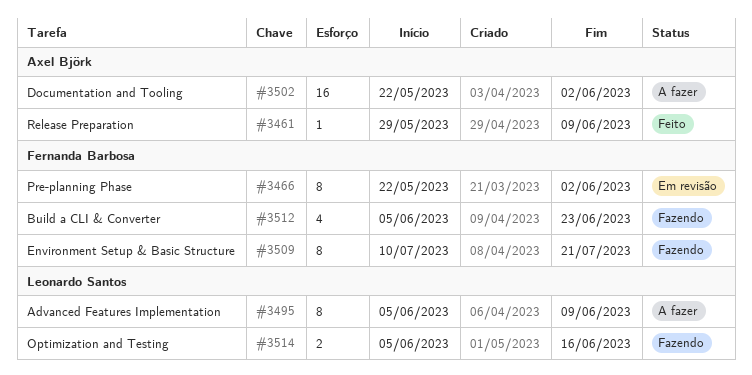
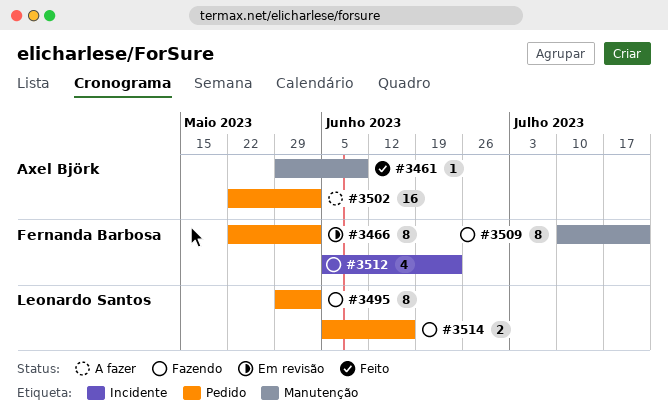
#3495, status: A fazer -> Fazendo
#3495, start: Jun 5 -> May 29
#3495, due: Jun 9 -> Jun 2

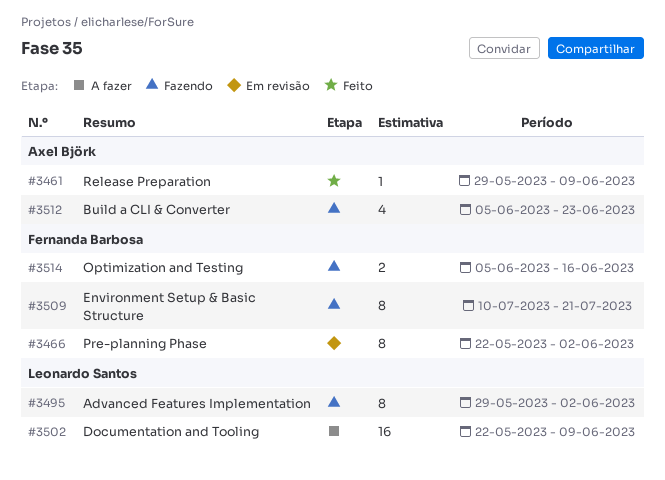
#3502, owner: Axel Björk -> Leonardo Santos
#3502, due: Jun 2 -> Jun 9
#3512, owner: Fernanda Barbosa -> Axel Björk
#3514, owner: Leonardo Santos -> Fernanda Barbosa

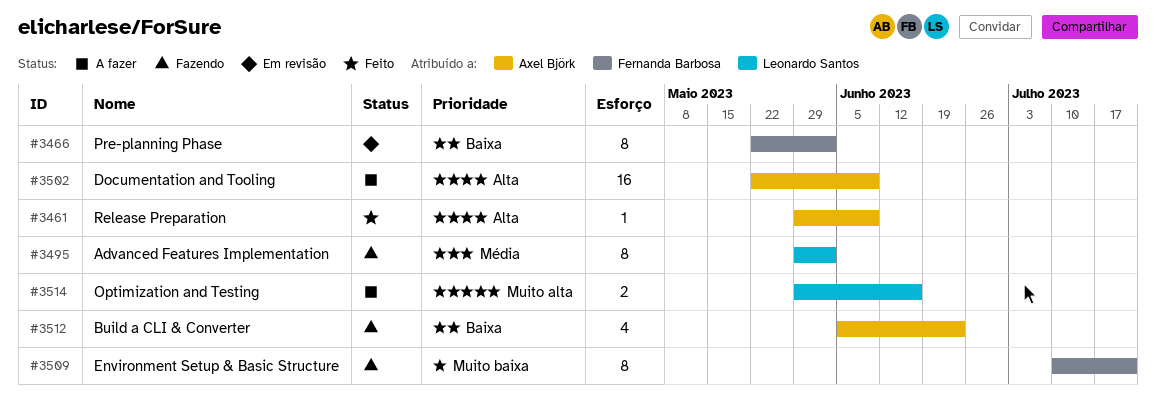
#3502, owner: Leonardo Santos -> Axel Björk
#3514, status: Fazendo -> A fazer
#3514, owner: Fernanda Barbosa -> Leonardo Santos
#3514, start: Jun 5 -> May 29

